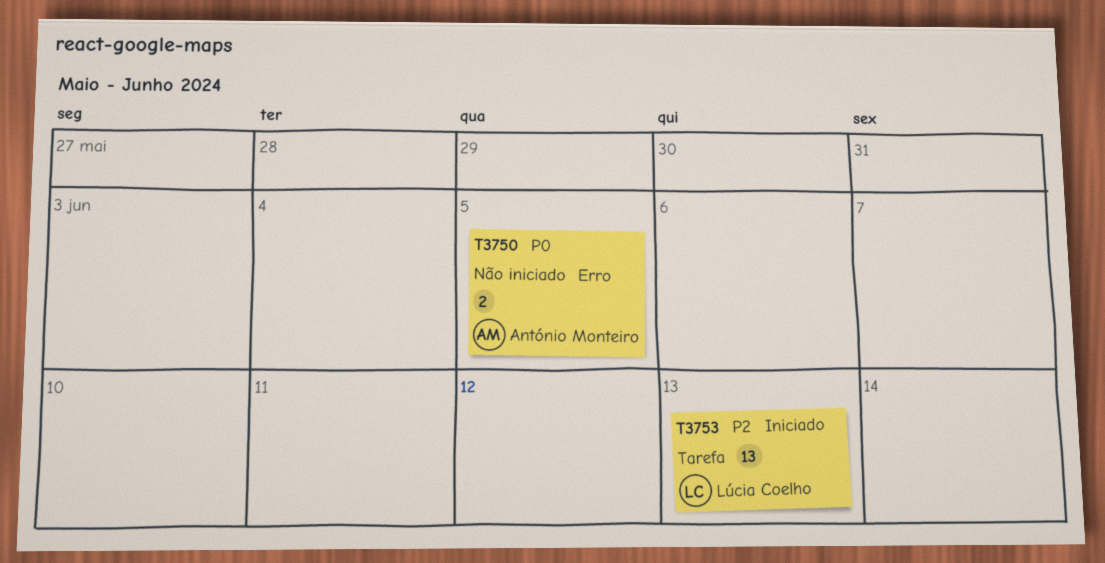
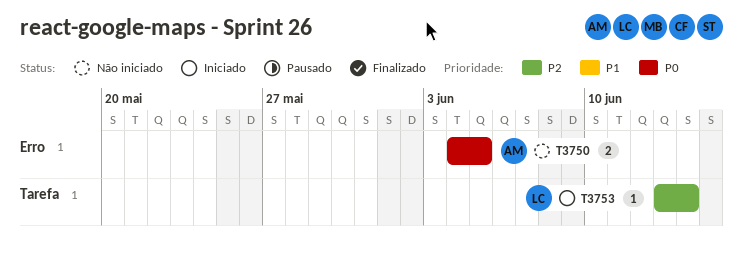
T3753, estimate: 13 -> 1
T3753, due: Jun 13 -> Jun 14

